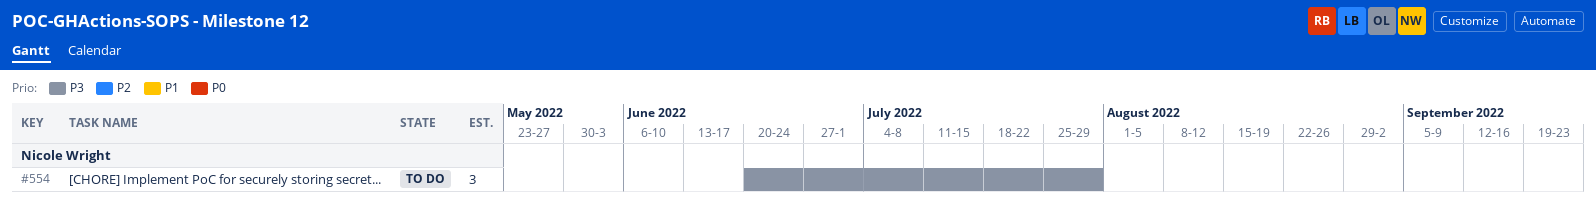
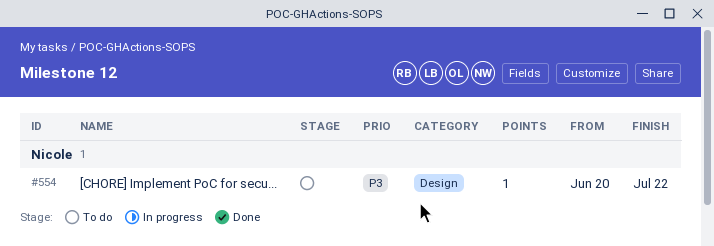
#554, estimate: 3 -> 1
#554, due: Jul 29 -> Jul 22

